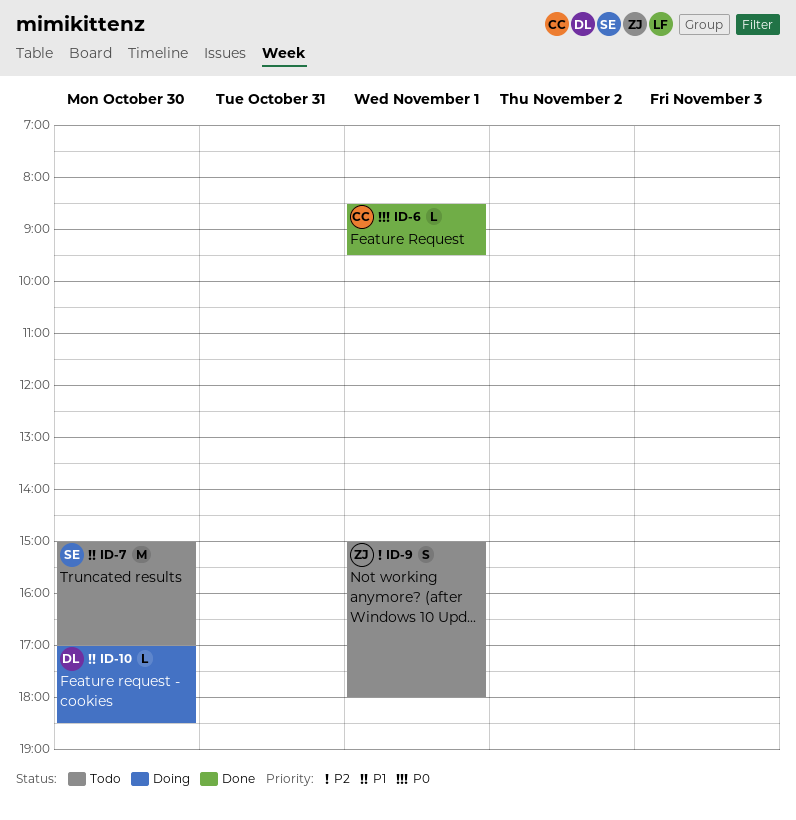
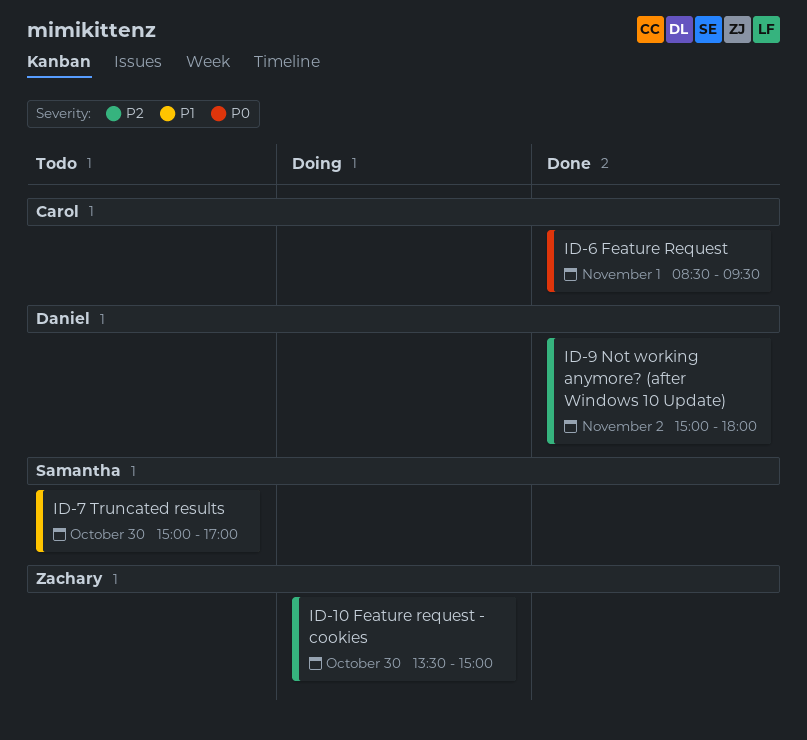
ID-9, status: Todo -> Done
ID-9, owner: Zachary -> Daniel
ID-9, day: Nov 1 -> Nov 2
ID-10, owner: Daniel -> Zachary
ID-10, priority: P1 -> P2
ID-10, begins: 17:00 -> 13:30
ID-10, ends: 18:30 -> 15:00

